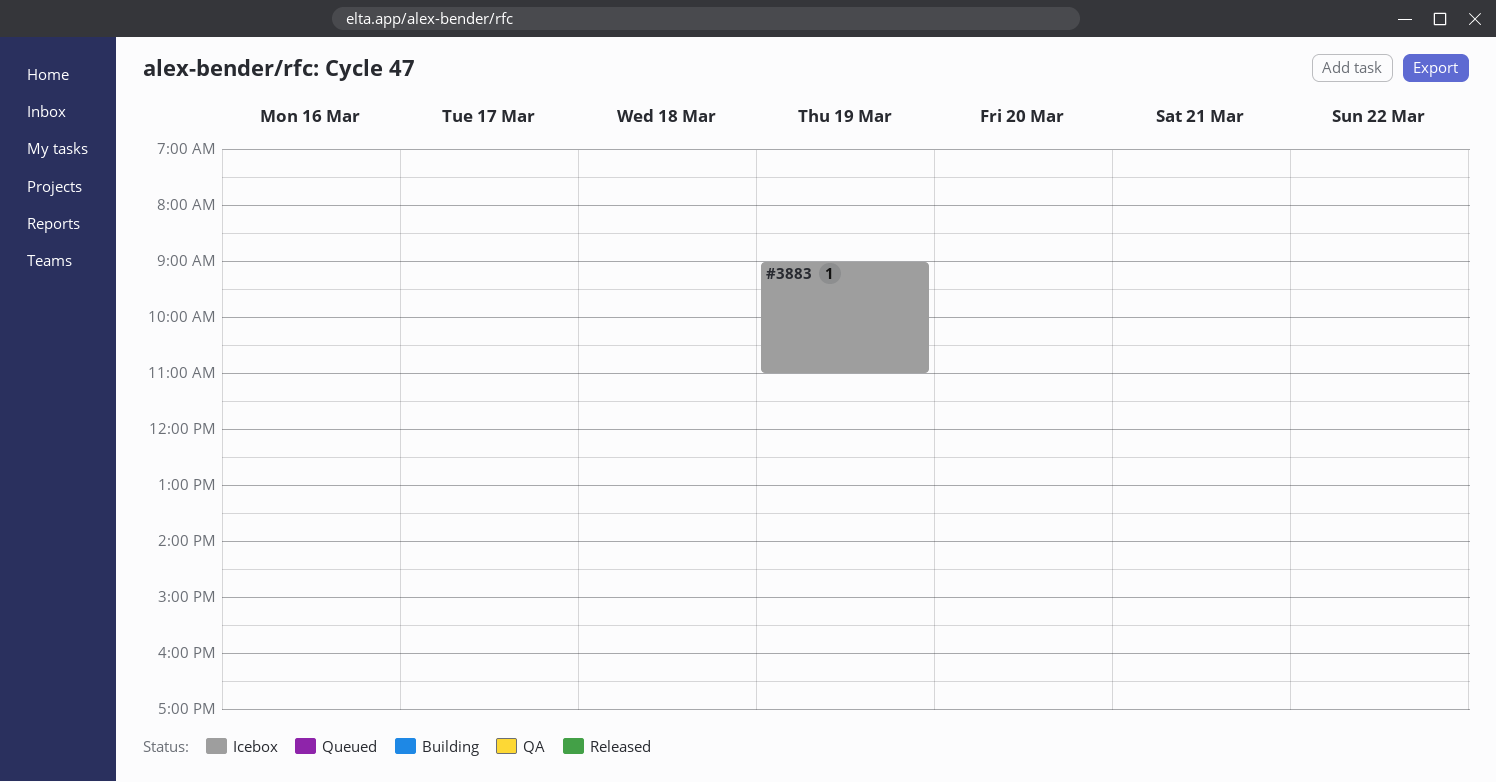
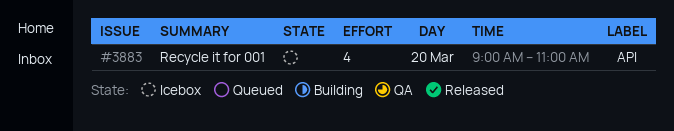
#3883, estimate: 1 -> 4
#3883, day: Mar 19 -> Mar 20

